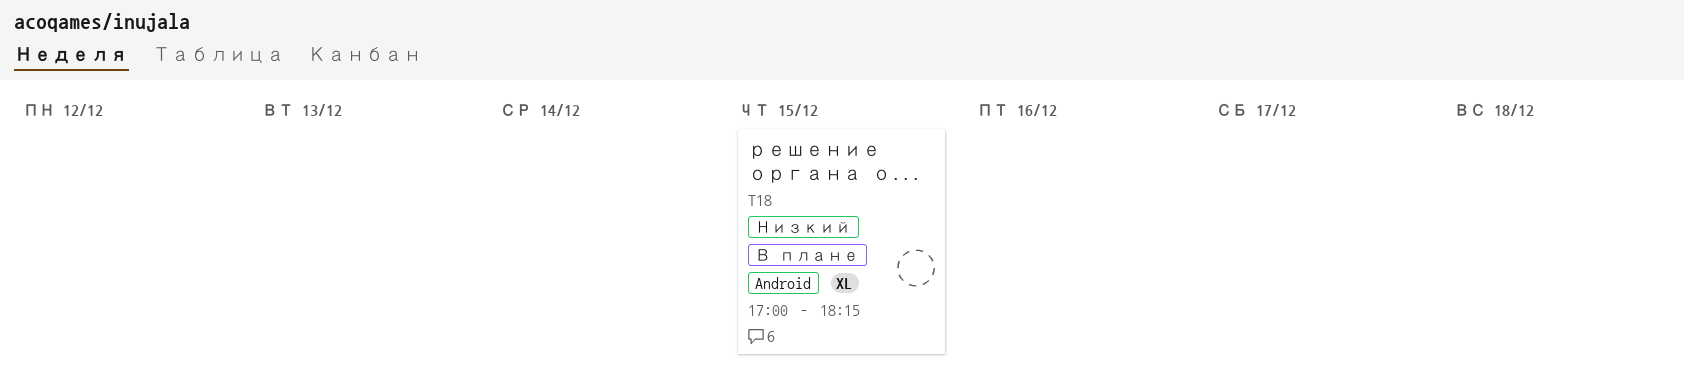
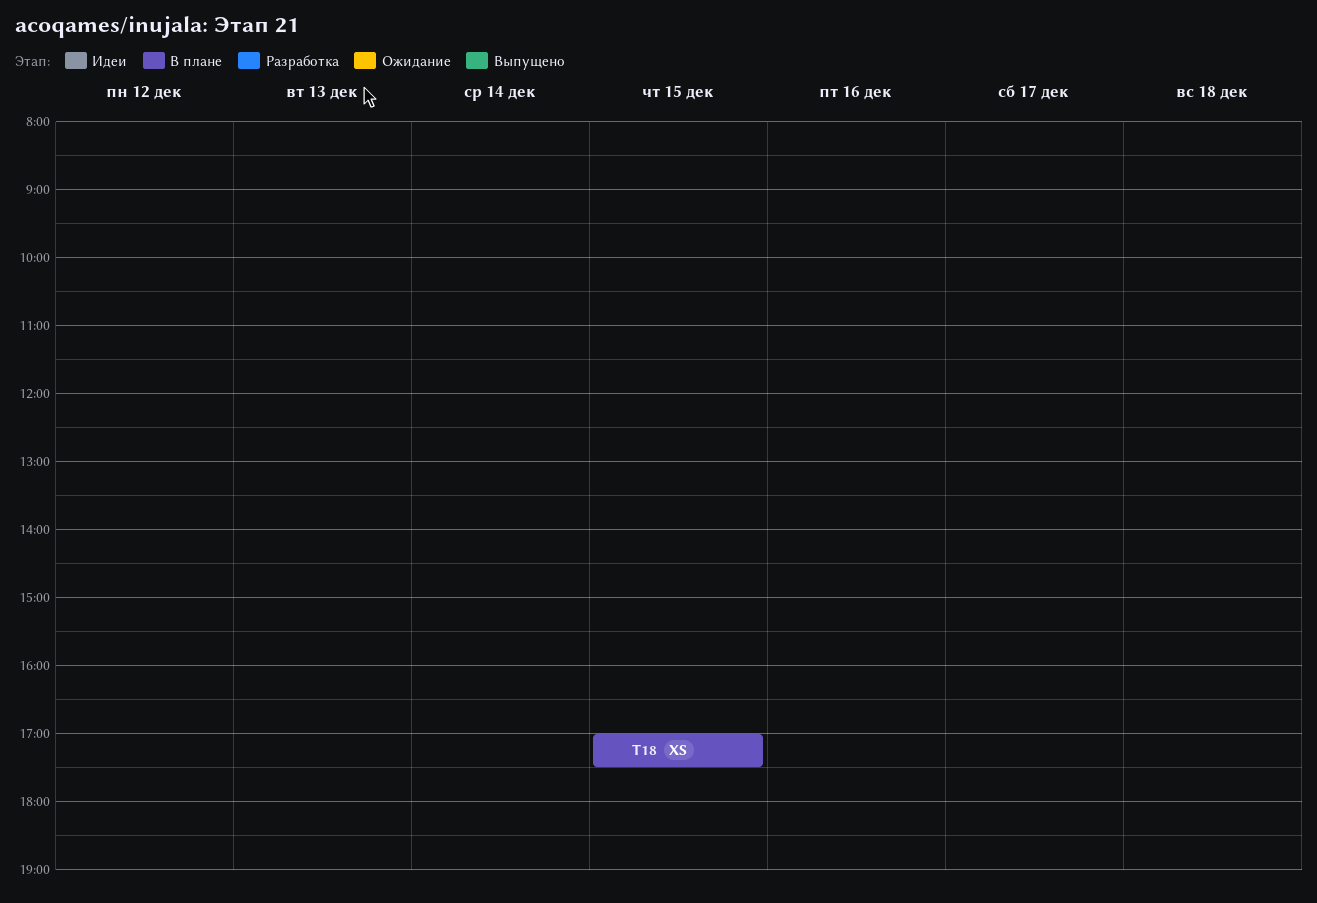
T18, estimate: XL -> XS
T18, ends: 18:15 -> 17:30

